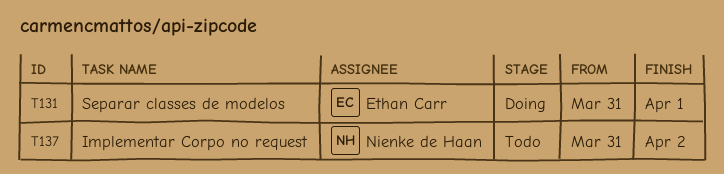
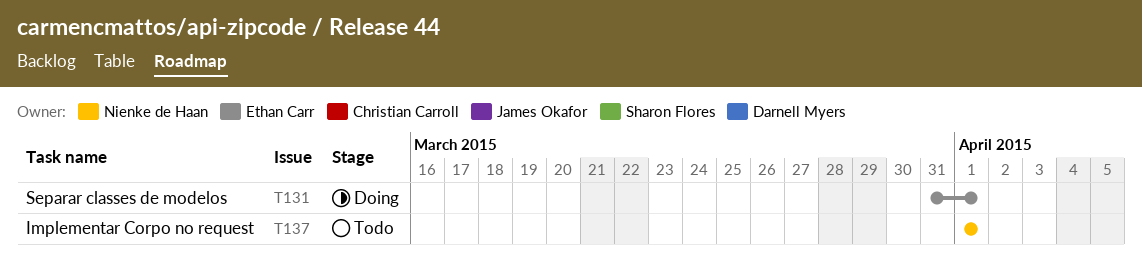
T137, start: Mar 31 -> Apr 1
T137, due: Apr 2 -> Apr 1

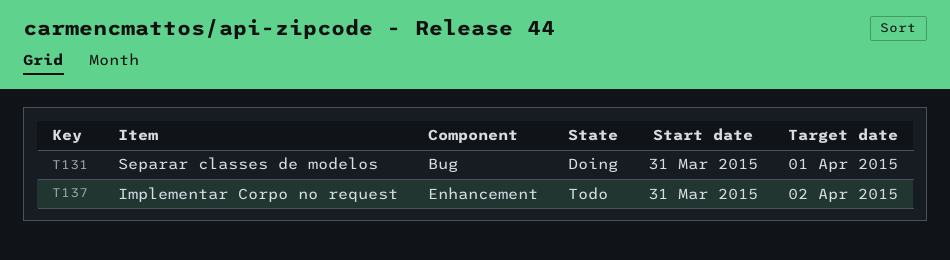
T137, start: Apr 1 -> Mar 31
T137, due: Apr 1 -> Apr 2

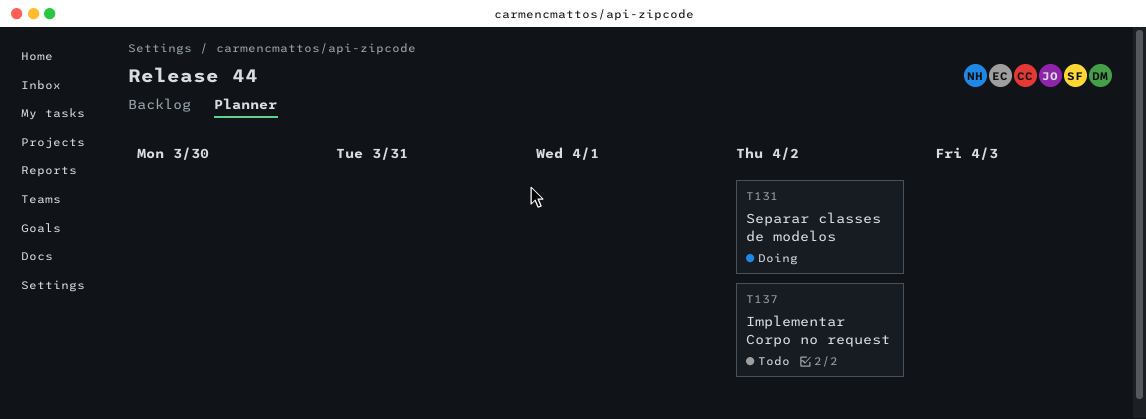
T131, due: Apr 1 -> Apr 2

